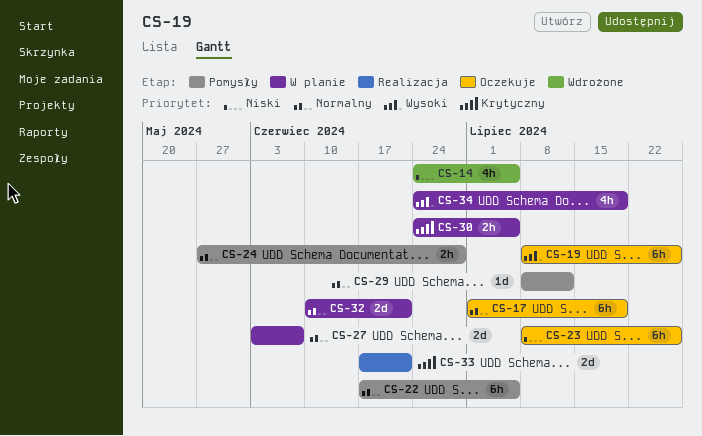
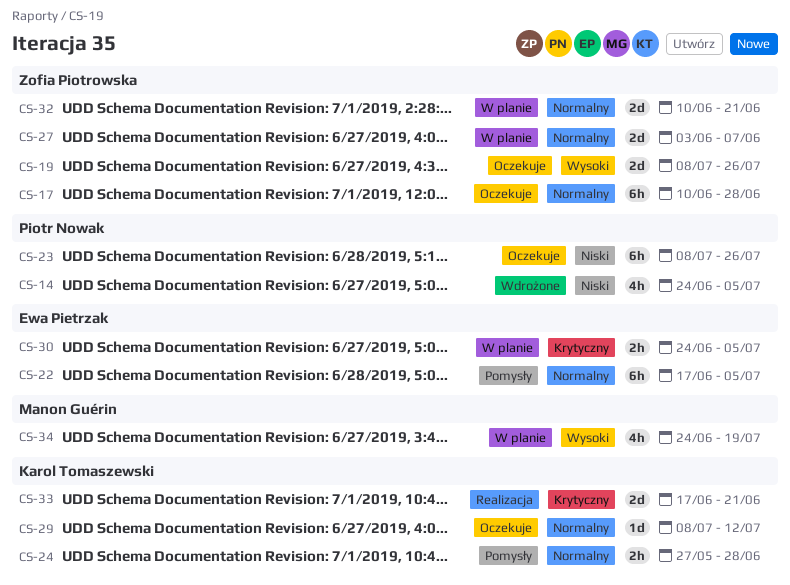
CS-17, start: Jul 1 -> Jun 10
CS-17, due: Jul 19 -> Jun 28
CS-19, estimate: 6h -> 2d
CS-29, status: Pomysły -> Oczekuje

